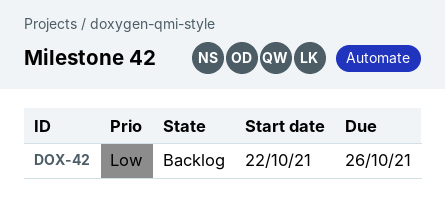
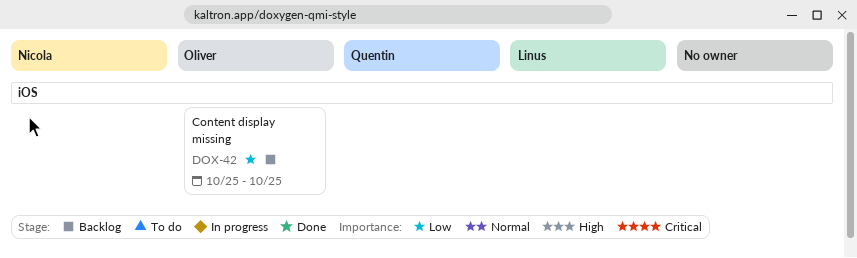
DOX-42, start: Oct 22 -> Oct 25
DOX-42, due: Oct 26 -> Oct 25

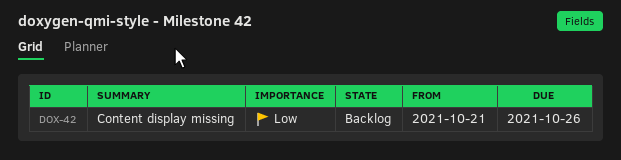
DOX-42, start: Oct 25 -> Oct 21
DOX-42, due: Oct 25 -> Oct 26

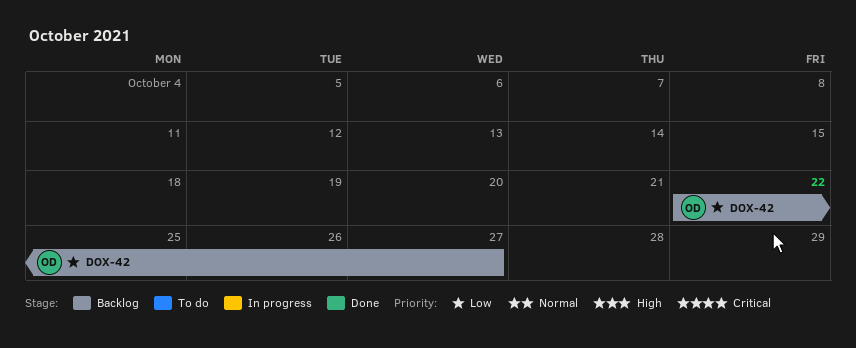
DOX-42, start: Oct 21 -> Oct 22
DOX-42, due: Oct 26 -> Oct 27

